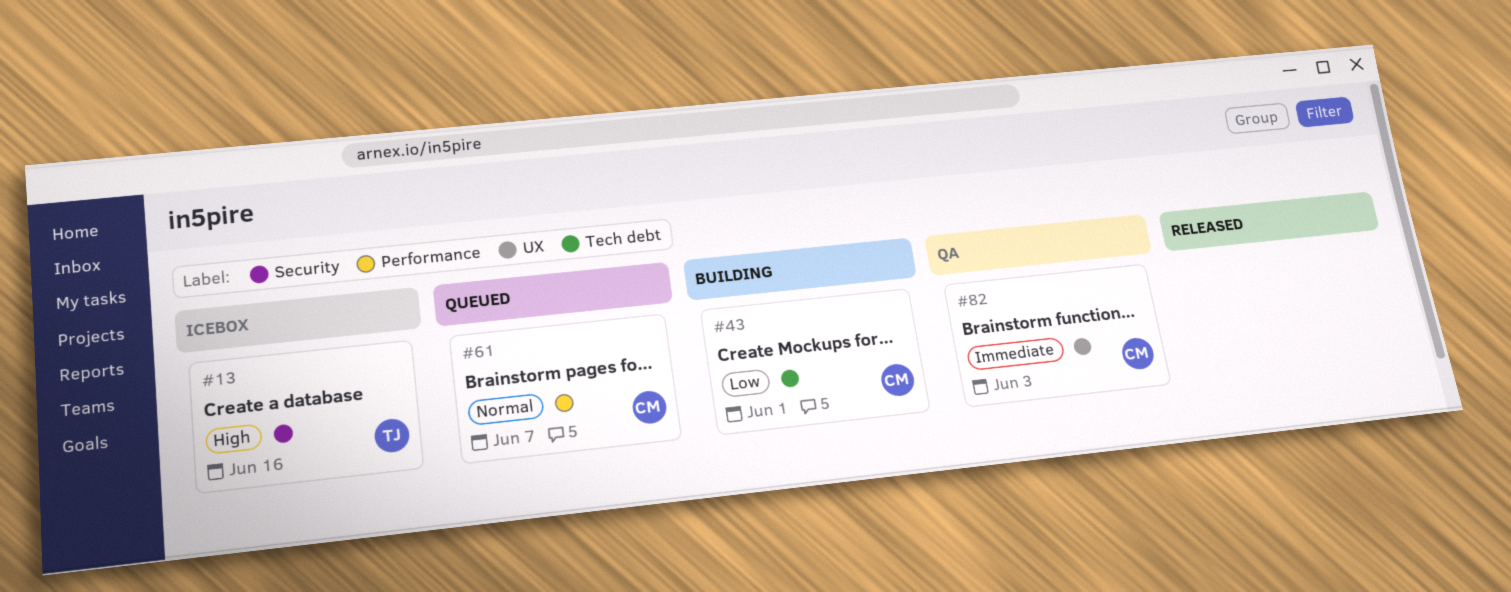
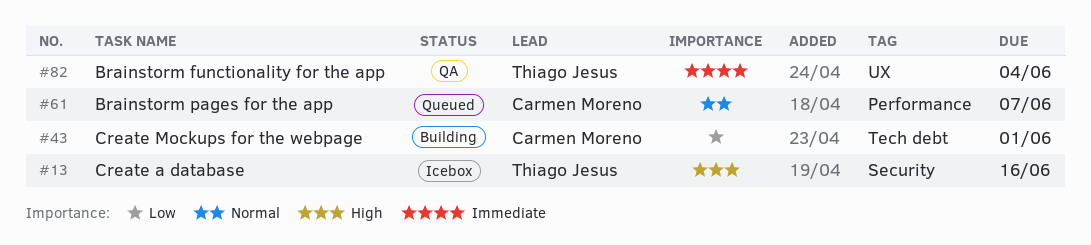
#82, owner: Carmen Moreno -> Thiago Jesus
#82, due: Jun 3 -> Jun 4

